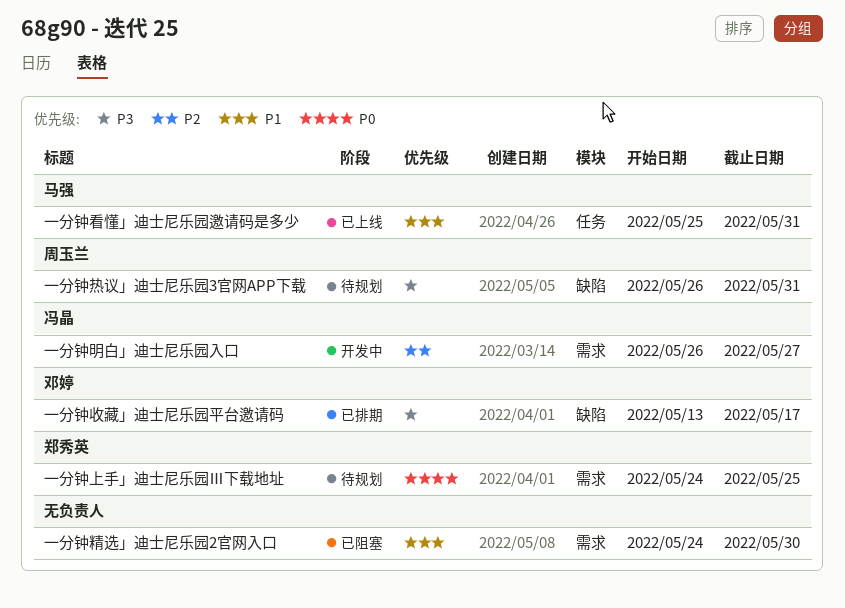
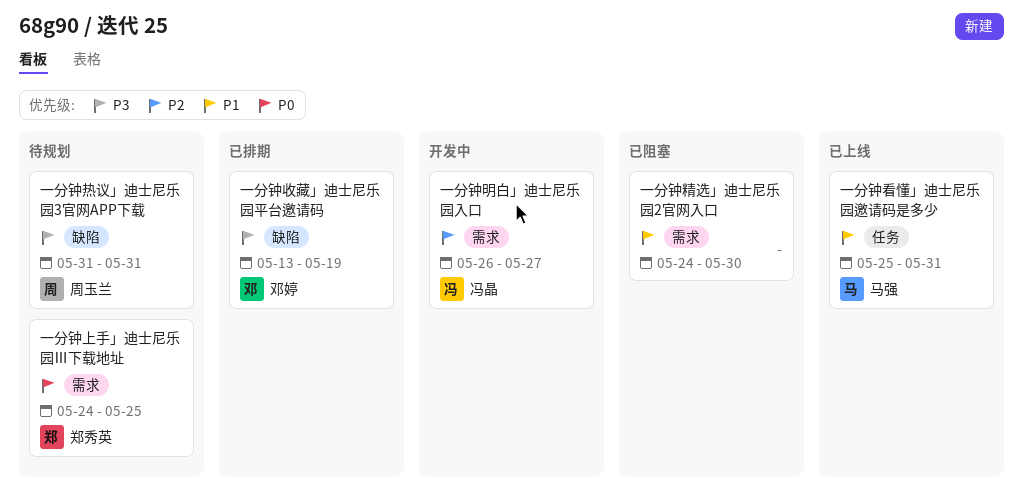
一分钟收藏」迪士尼乐园平台邀请码, due: May 17 -> May 19
一分钟热议」迪士尼乐园3官网APP下载, start: May 26 -> May 31

